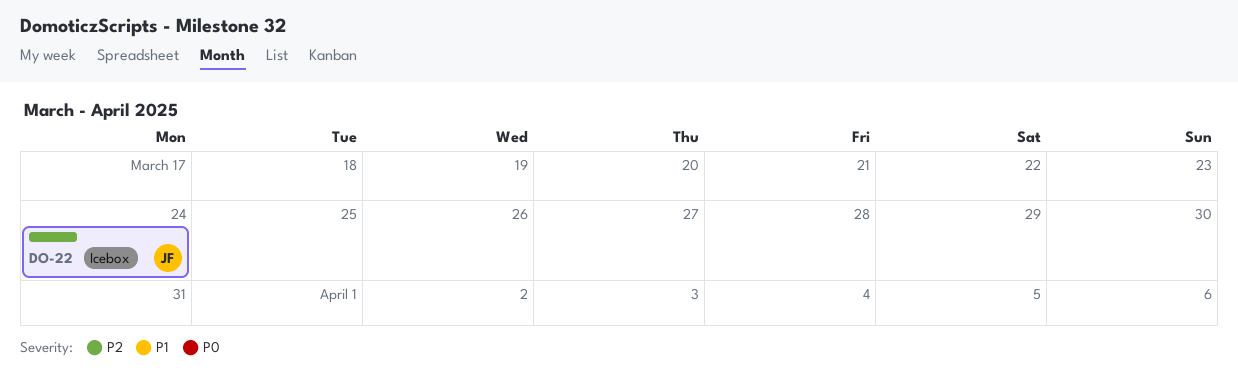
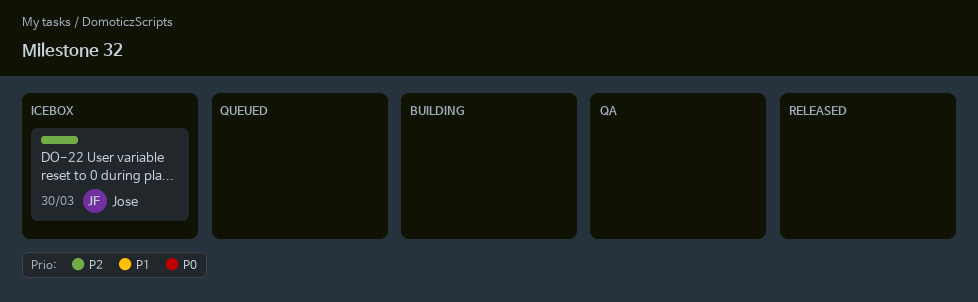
DO-22, due: Mar 24 -> Mar 30

